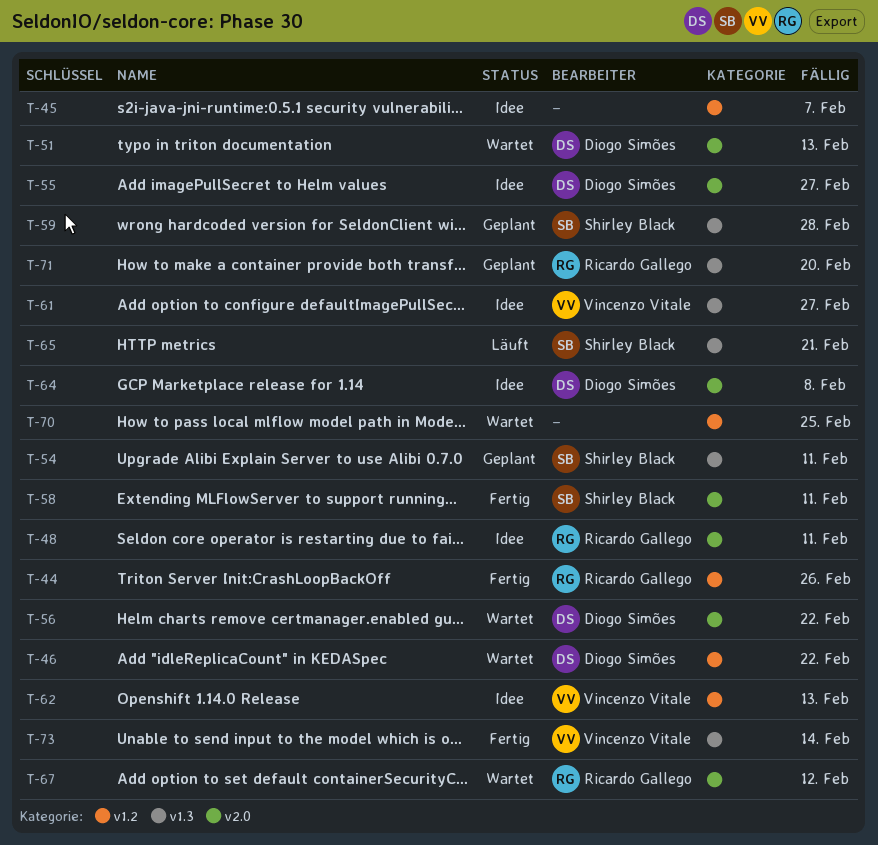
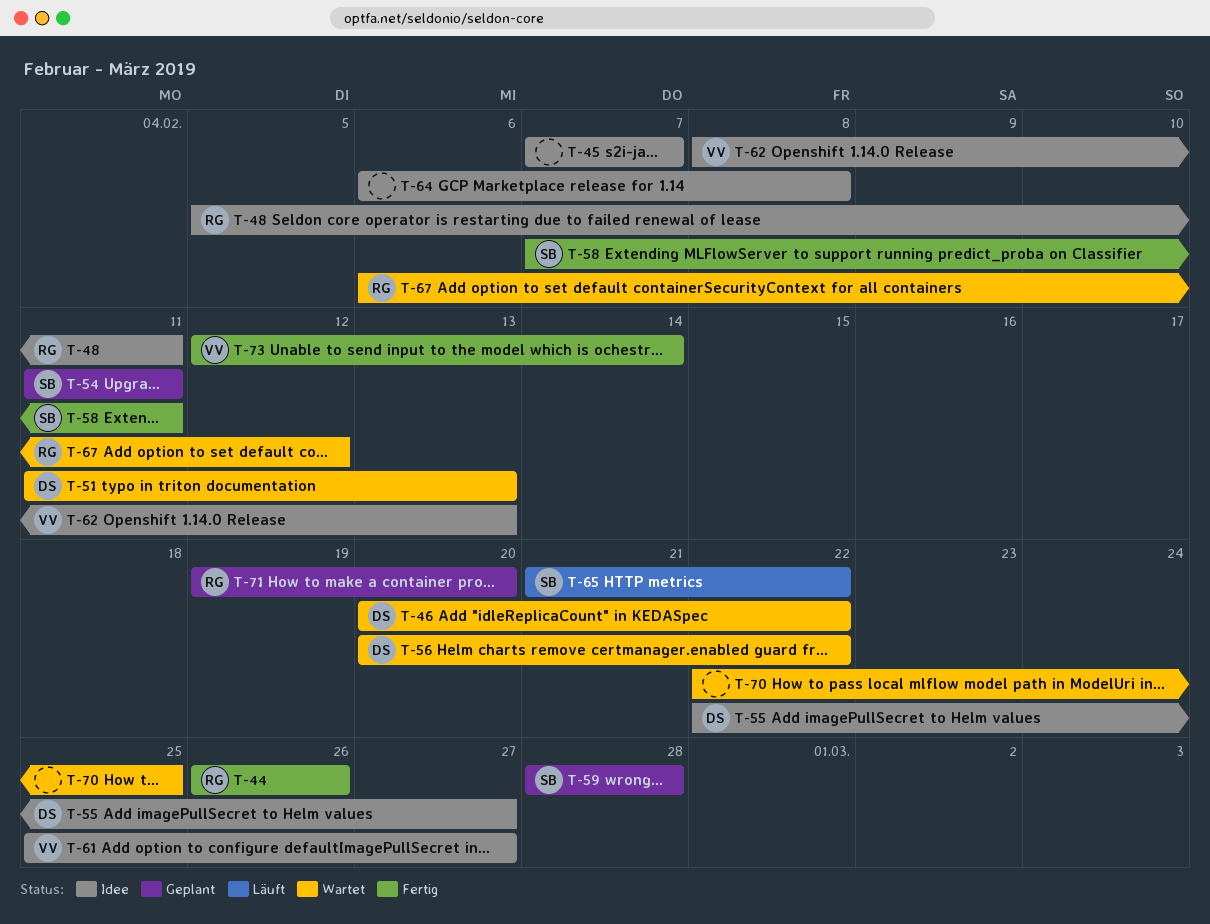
T-64, owner: Diogo Simões -> none
T-65, due: Feb 21 -> Feb 22

